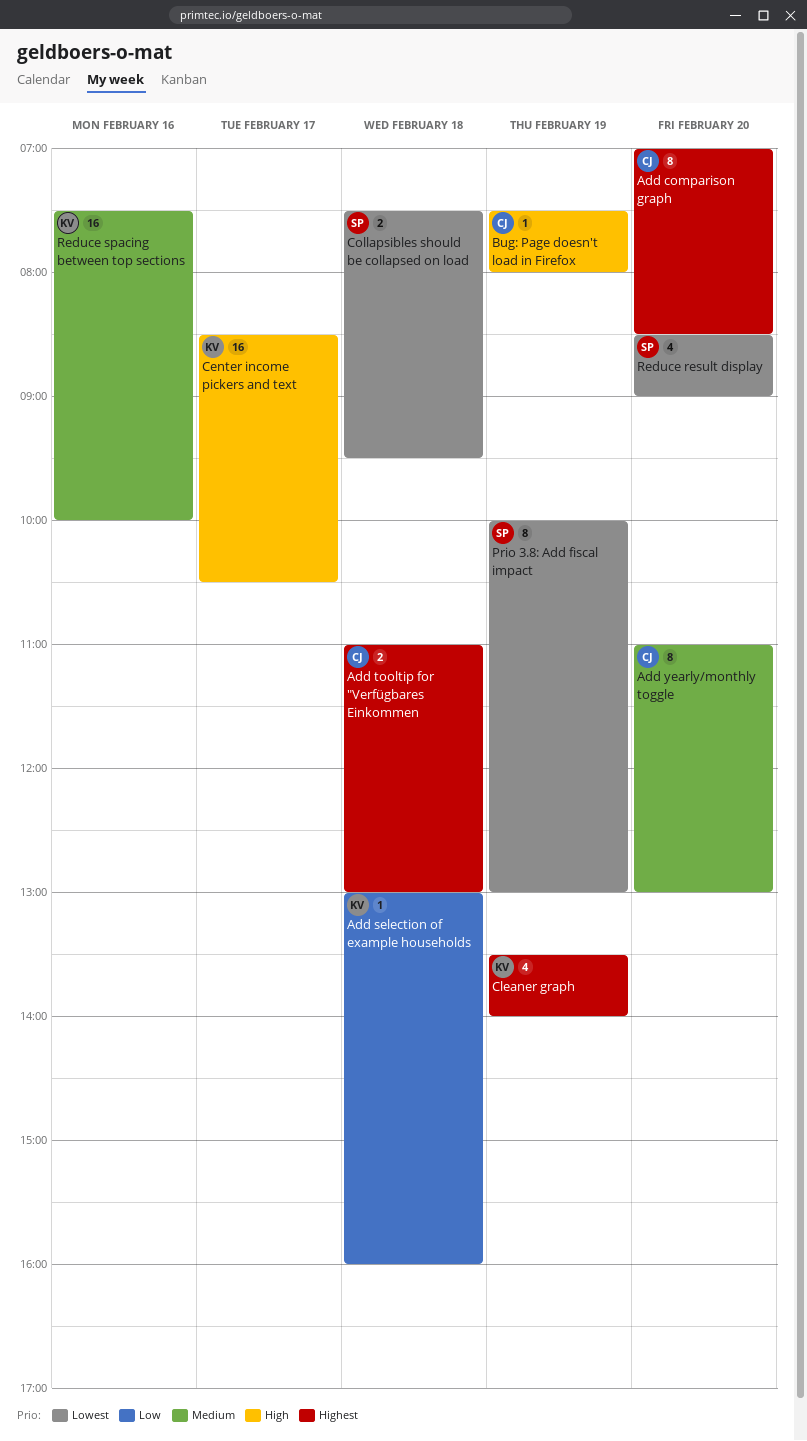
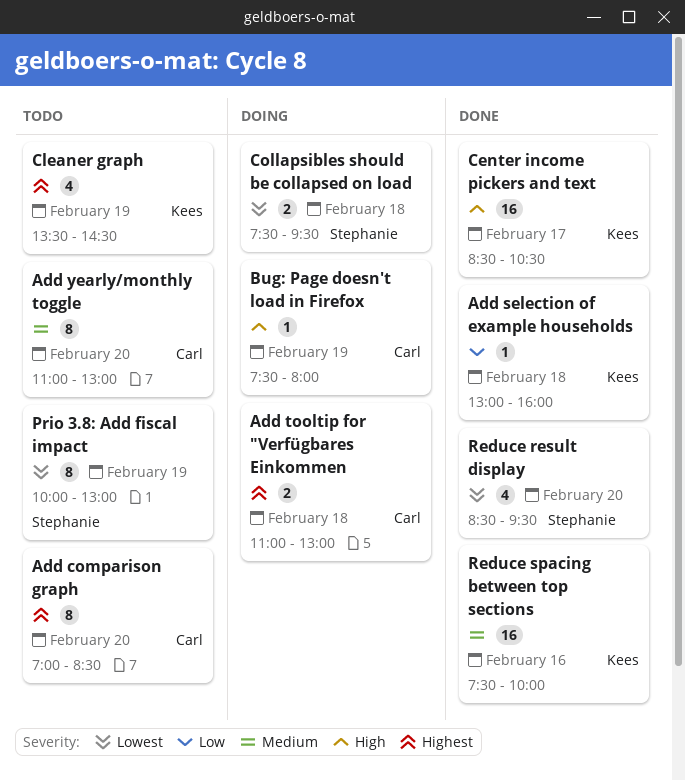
Cleaner graph, ends: 14:00 -> 14:30
Reduce result display, ends: 09:00 -> 09:30

